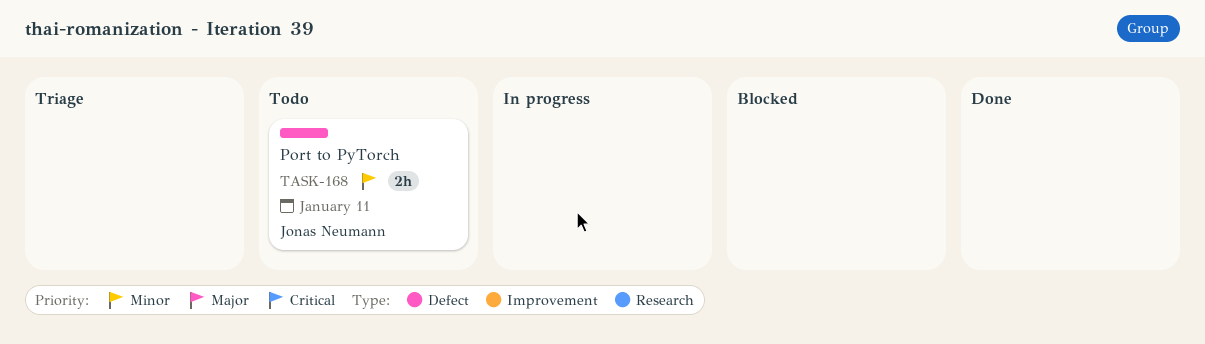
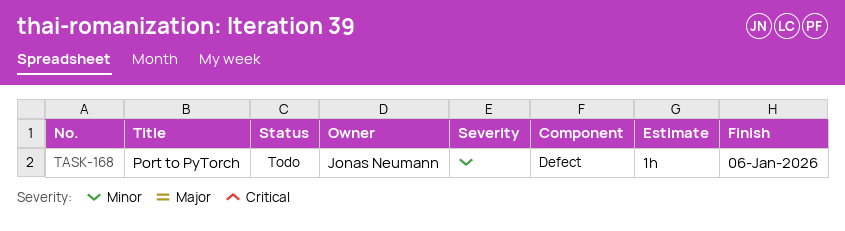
TASK-168, estimate: 2h -> 1h
TASK-168, due: Jan 11 -> Jan 6

